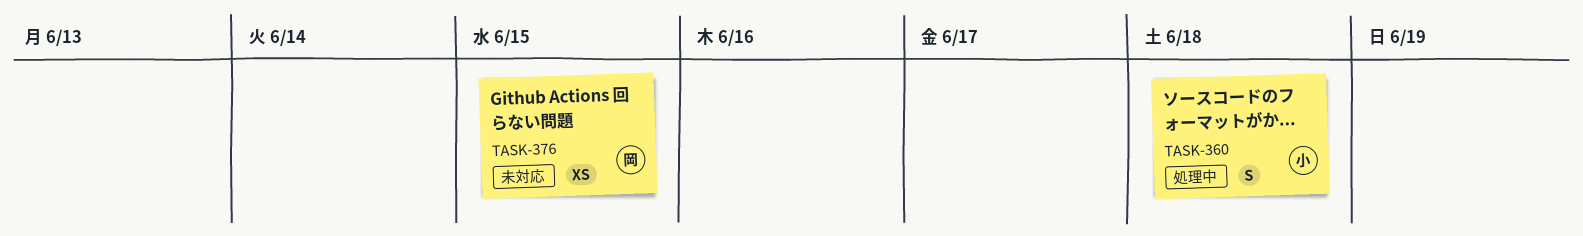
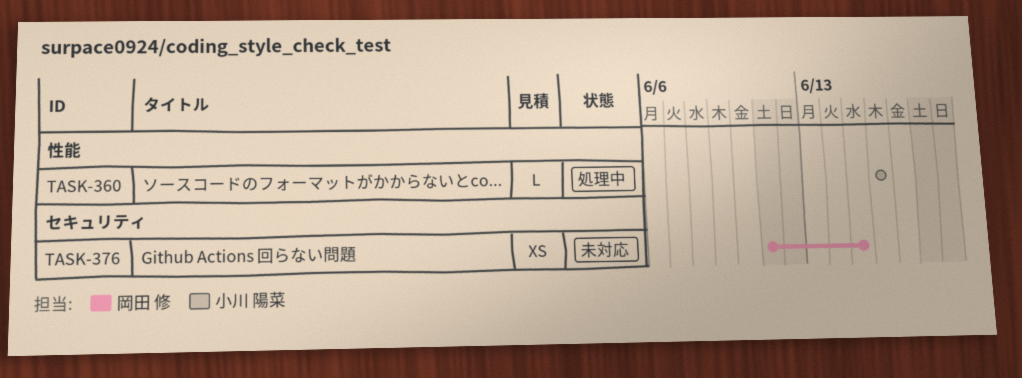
TASK-360, estimate: S -> L
TASK-360, due: Jun 18 -> Jun 16

